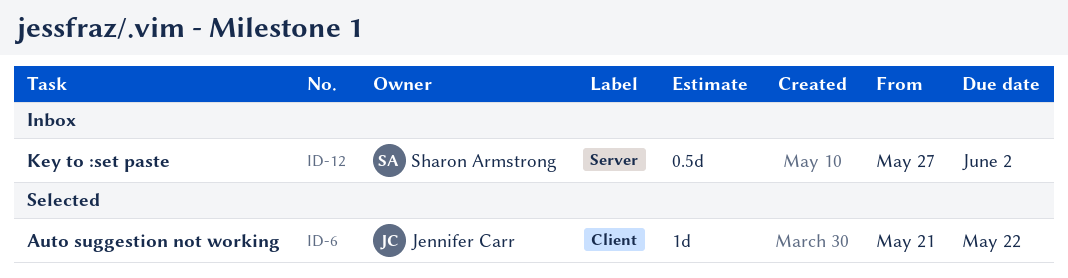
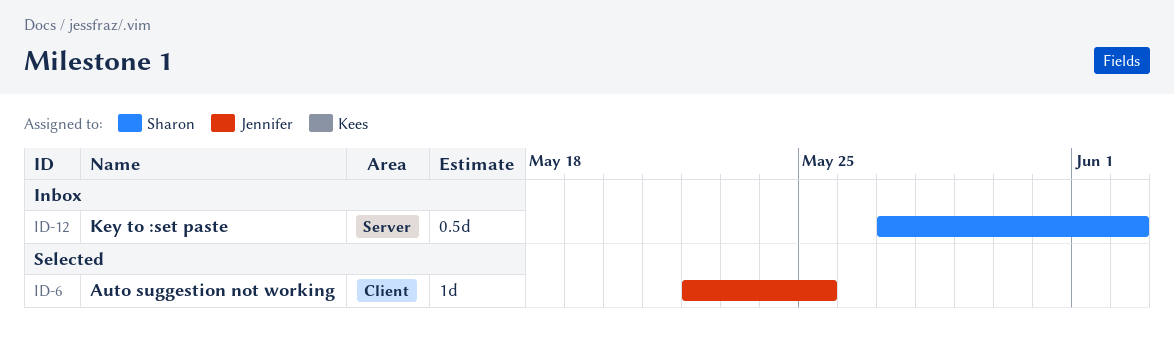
ID-6, start: May 21 -> May 22
ID-6, due: May 22 -> May 25

